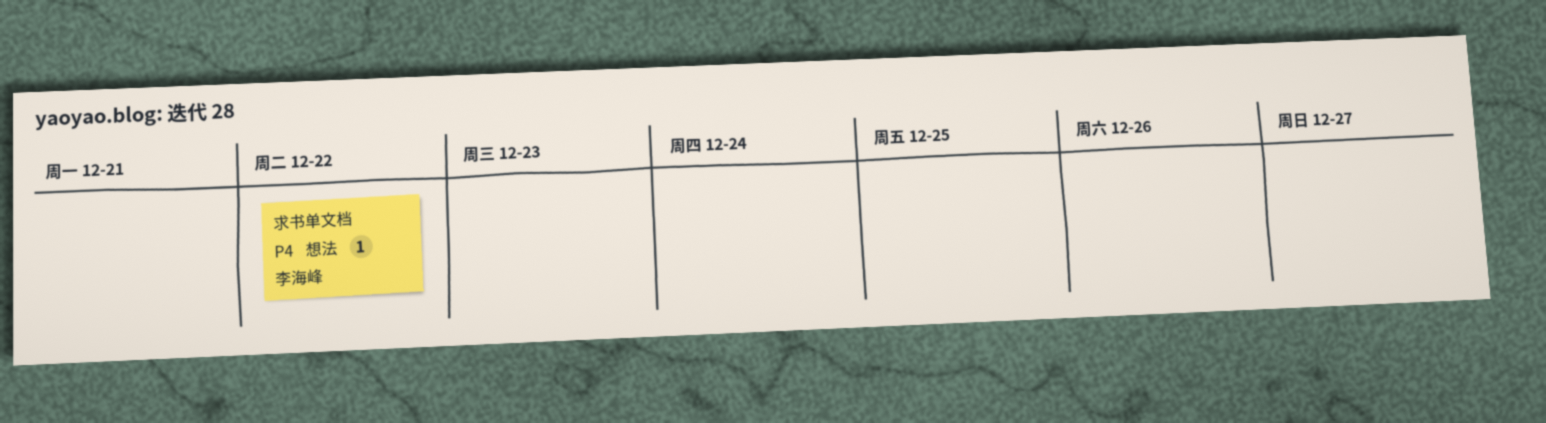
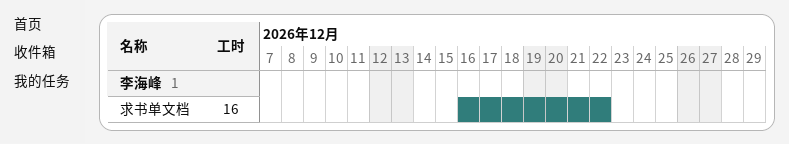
求书单文档, estimate: 1 -> 16

